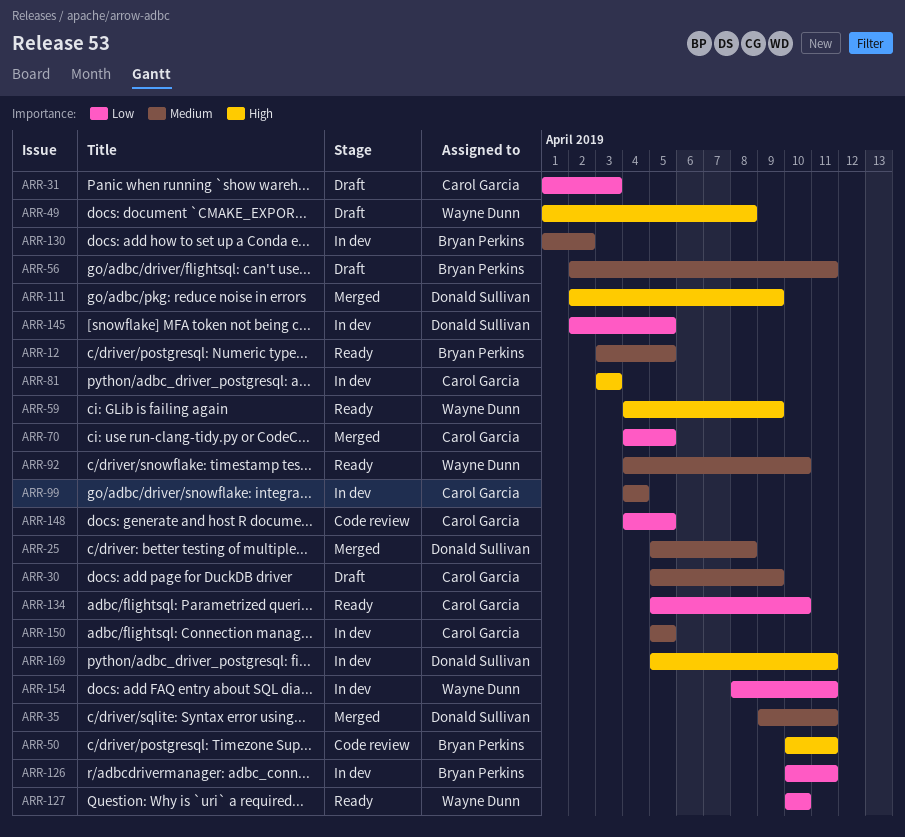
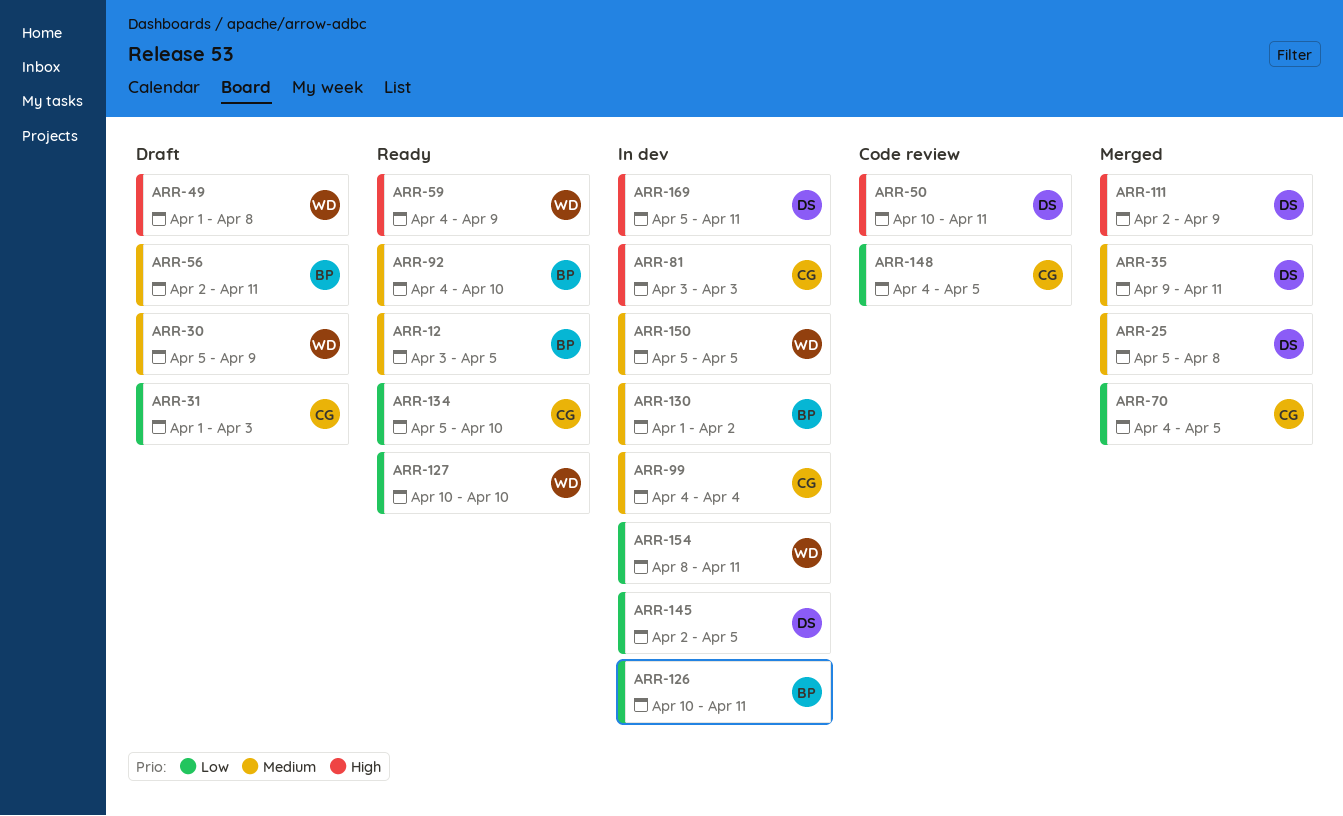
ARR-30, owner: Carol Garcia -> Wayne Dunn
ARR-50, owner: Bryan Perkins -> Donald Sullivan
ARR-92, owner: Wayne Dunn -> Bryan Perkins
ARR-150, owner: Carol Garcia -> Wayne Dunn

